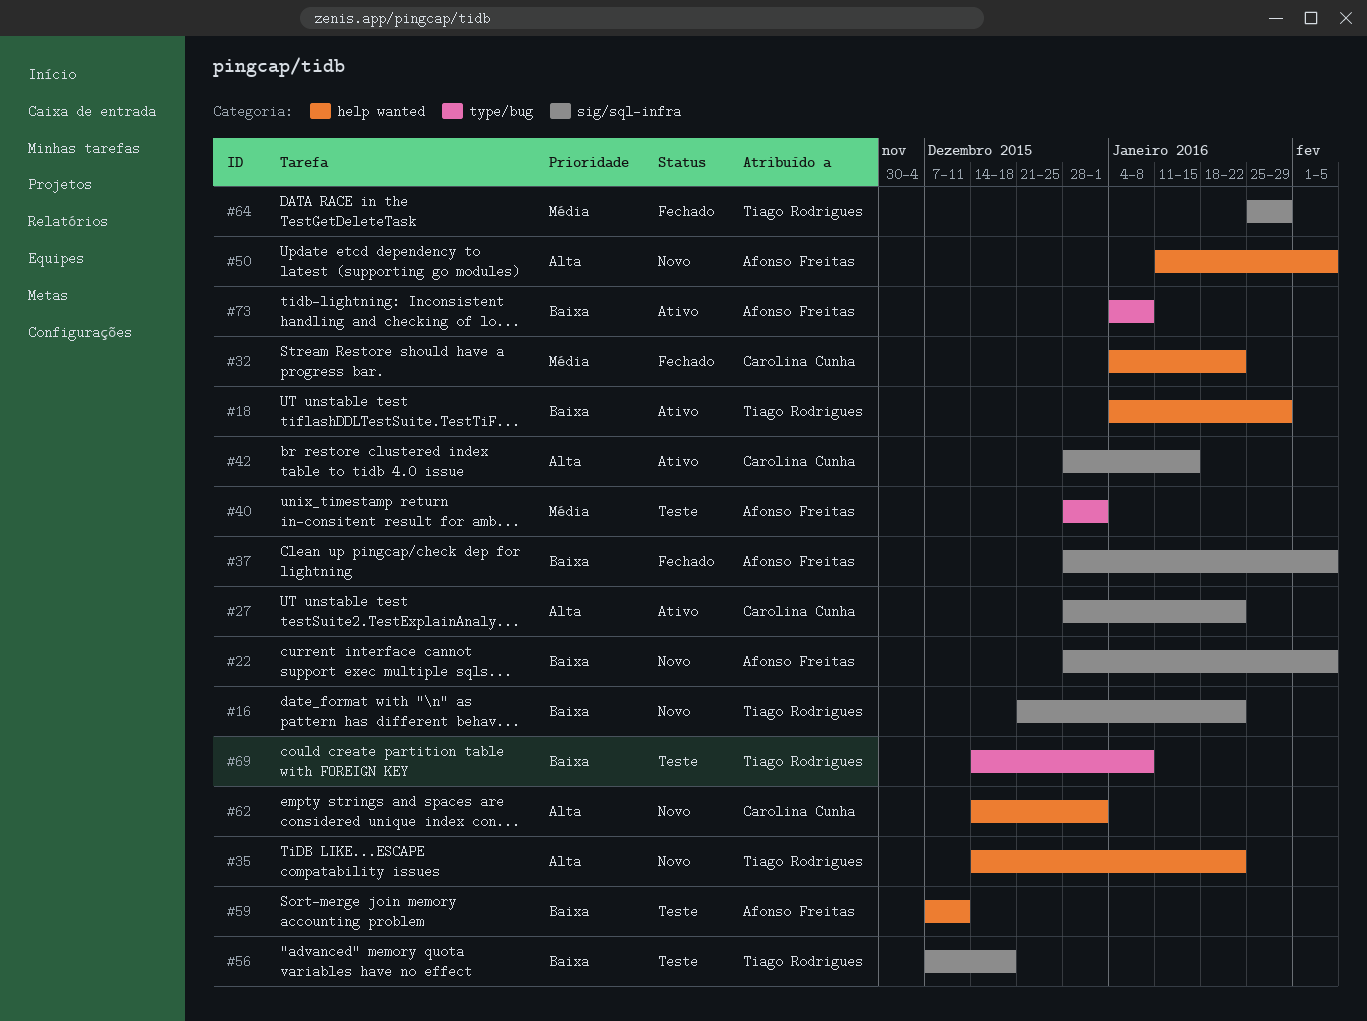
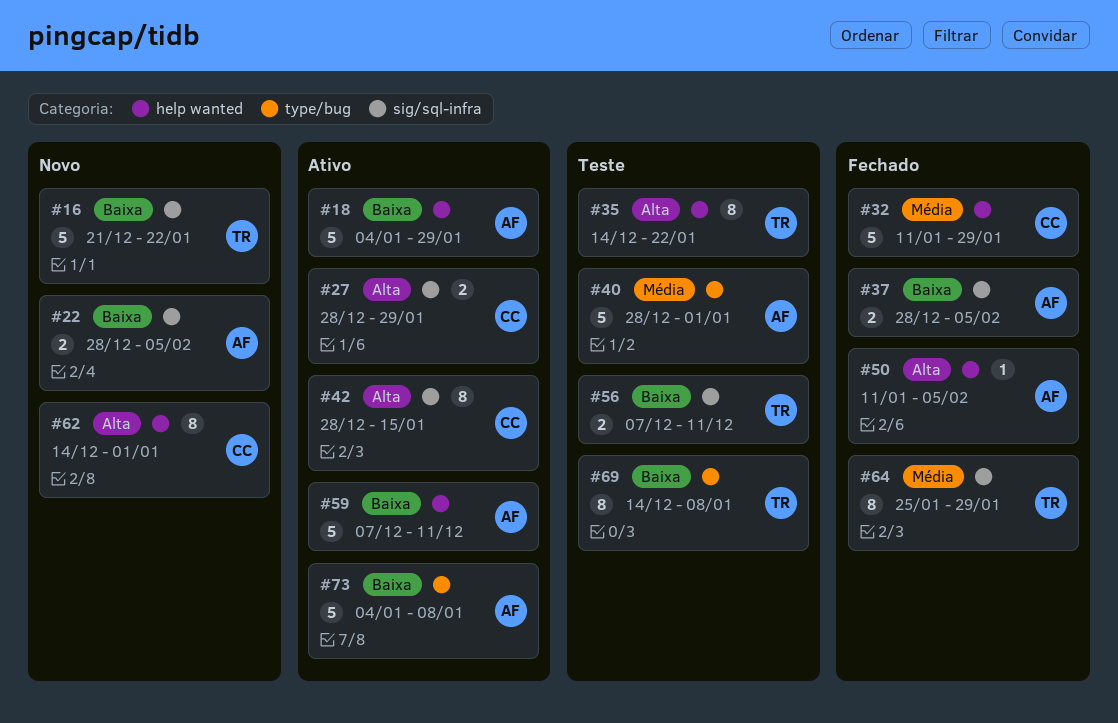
#18, owner: Tiago Rodrigues -> Afonso Freitas
#27, due: Jan 22 -> Jan 29
#32, start: Jan 4 -> Jan 11
#32, due: Jan 22 -> Jan 29
#35, status: Novo -> Teste
#50, status: Novo -> Fechado
#56, due: Dec 18 -> Dec 11
#59, status: Teste -> Ativo

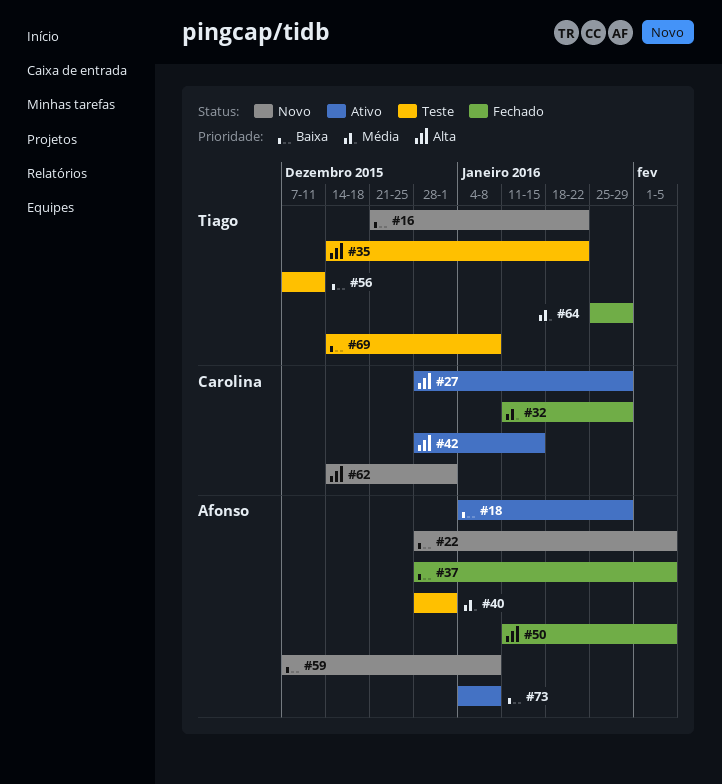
#59, status: Ativo -> Novo
#59, due: Dec 11 -> Jan 8

